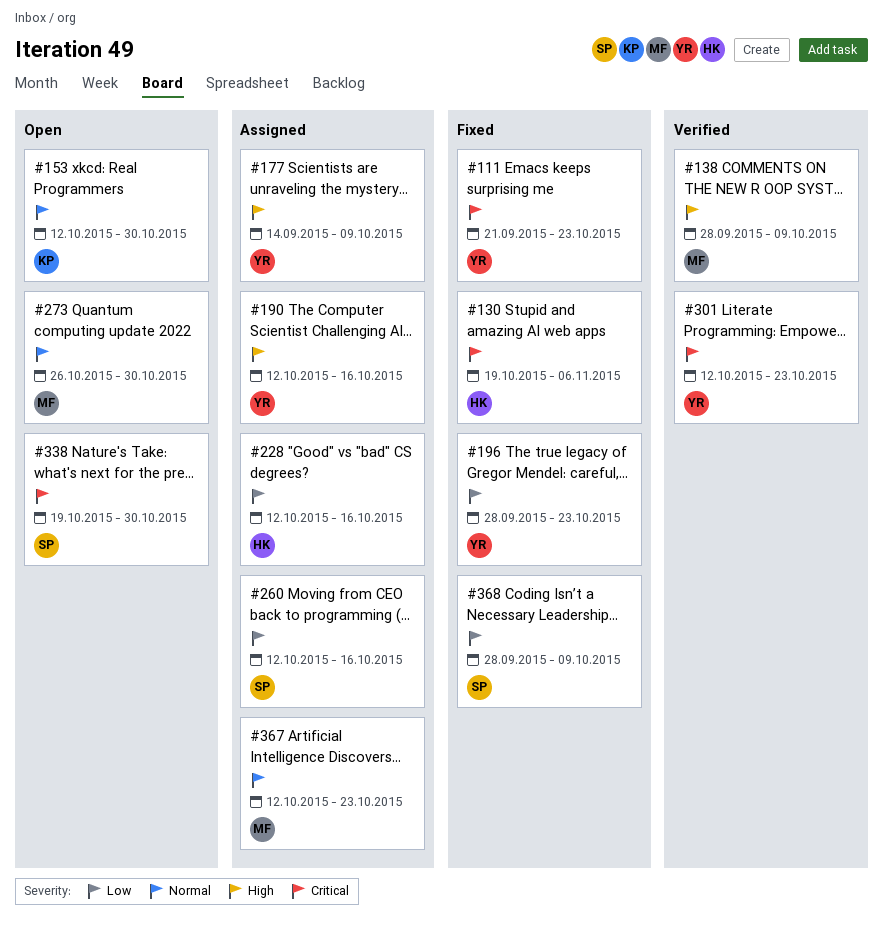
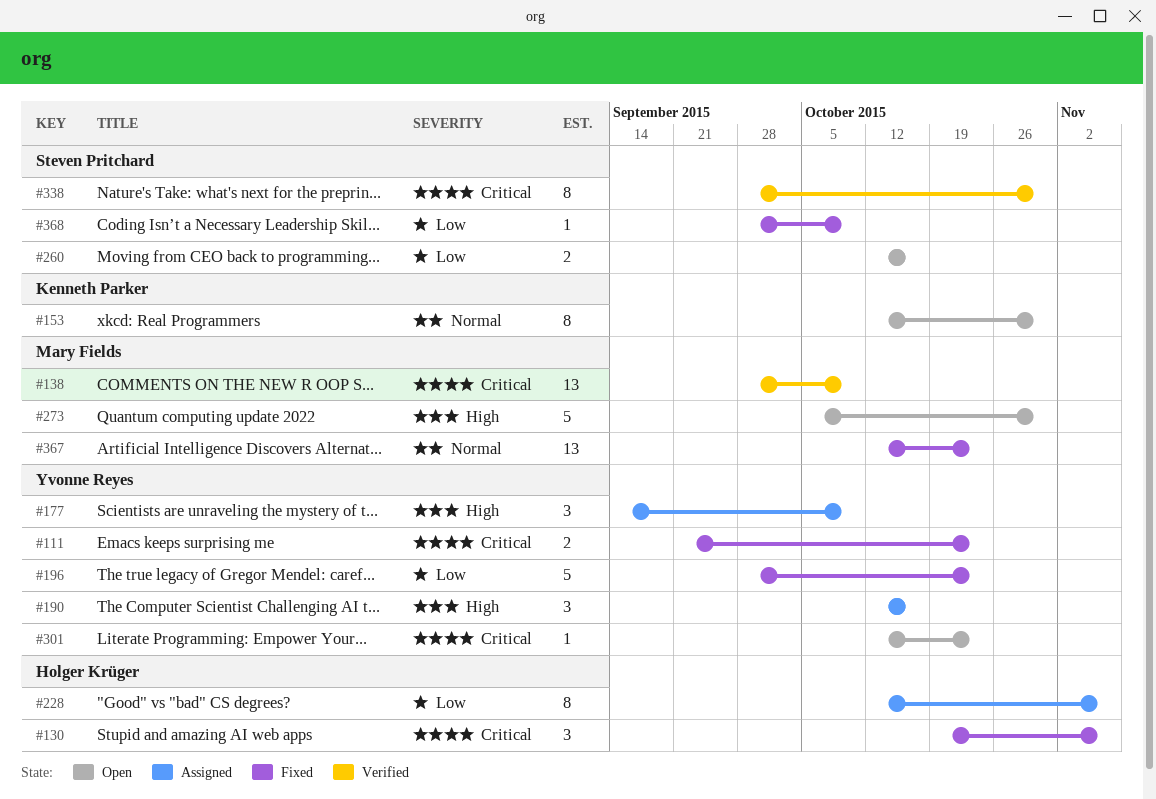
#138, priority: High -> Critical
#228, due: Oct 16 -> Nov 6
#260, status: Assigned -> Open
#273, priority: Normal -> High
#273, start: Oct 26 -> Oct 5
#301, status: Verified -> Open
#338, status: Open -> Verified
#338, start: Oct 19 -> Sep 28
#367, status: Assigned -> Fixed

